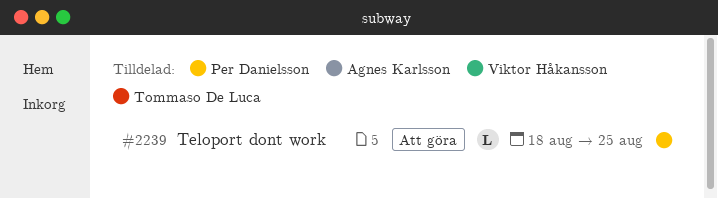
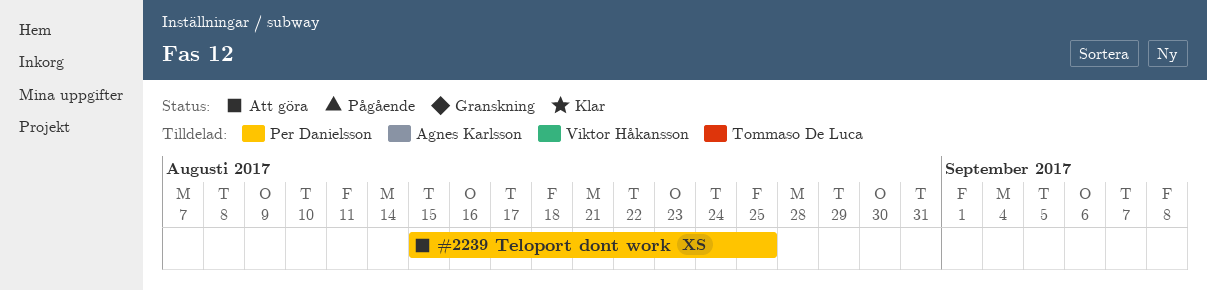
#2239, estimate: L -> XS
#2239, start: Aug 18 -> Aug 15

